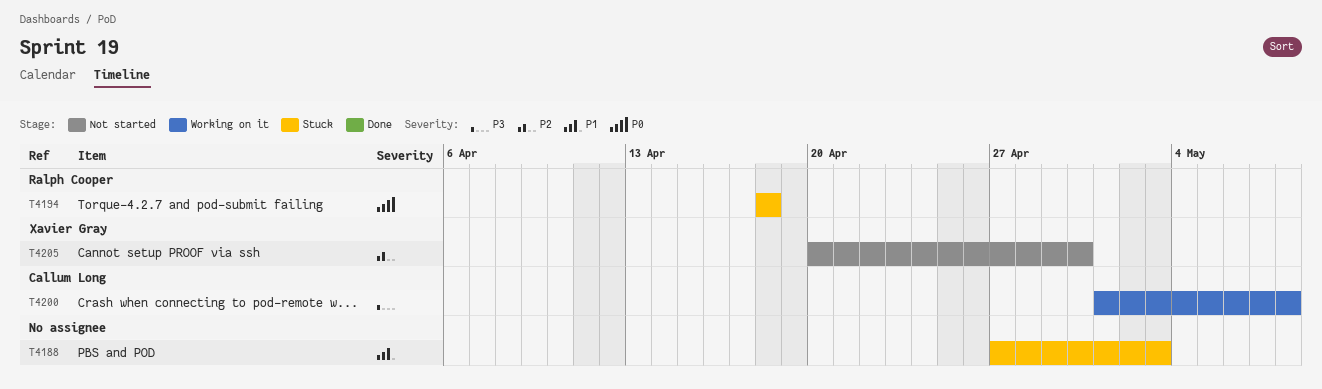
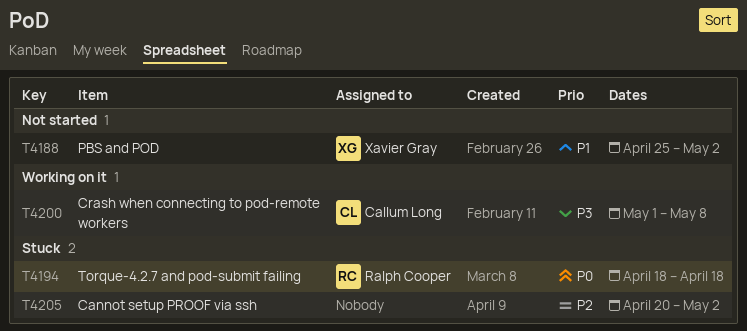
T4188, status: Stuck -> Not started
T4188, owner: none -> Xavier Gray
T4188, start: Apr 27 -> Apr 25
T4188, due: May 3 -> May 2
T4205, status: Not started -> Stuck
T4205, owner: Xavier Gray -> none
T4205, due: Apr 30 -> May 2

